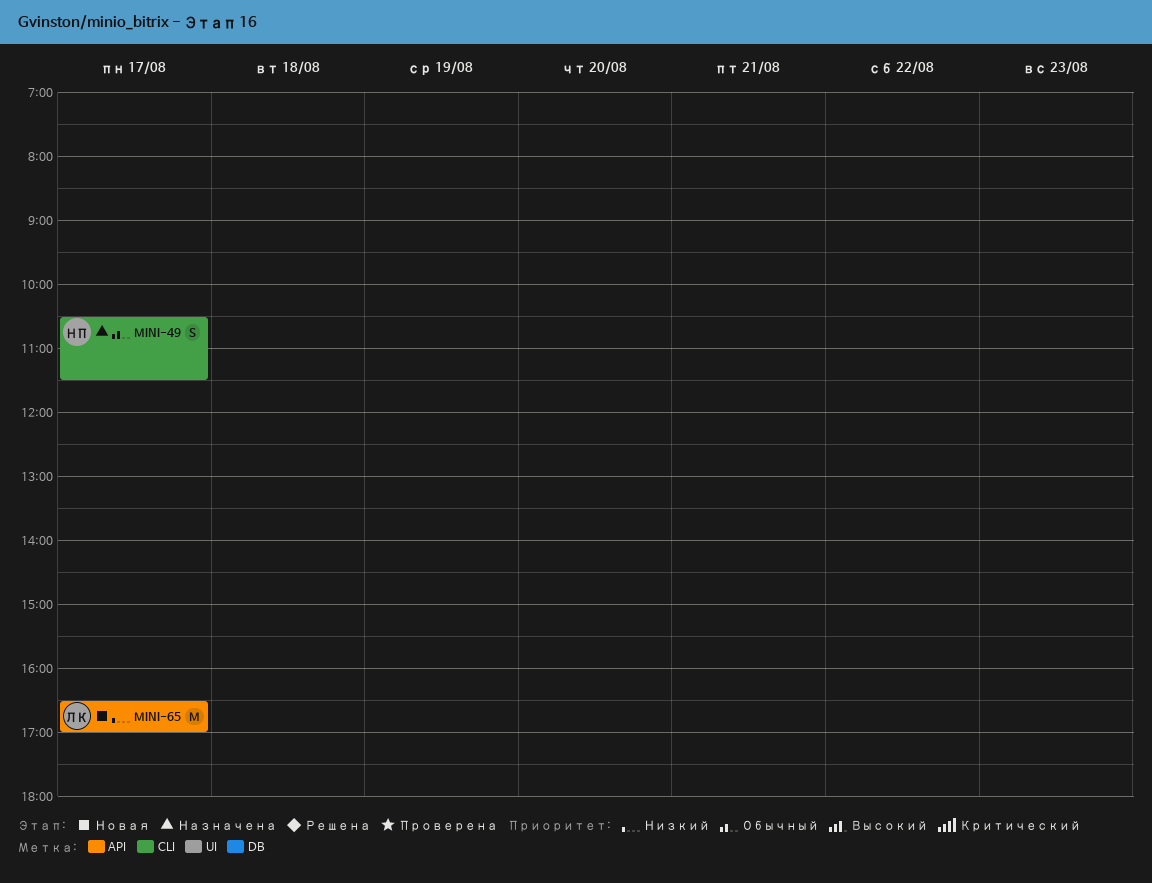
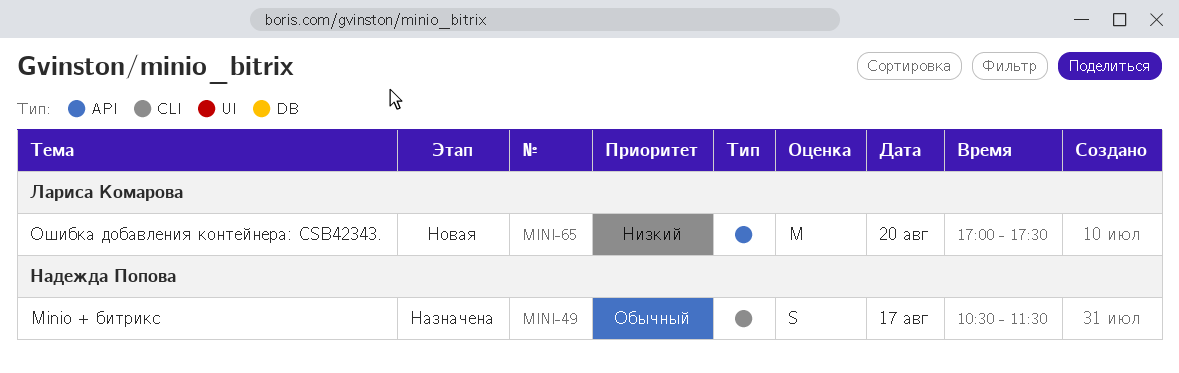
MINI-65, day: Aug 17 -> Aug 20
MINI-65, begins: 16:30 -> 17:00
MINI-65, ends: 17:00 -> 17:30

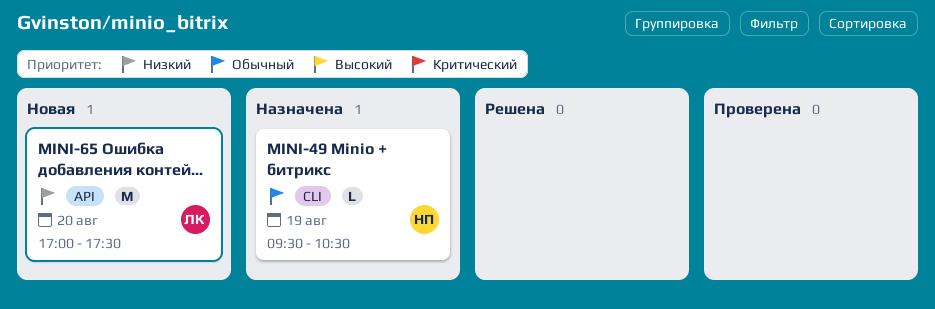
MINI-49, estimate: S -> L
MINI-49, day: Aug 17 -> Aug 19
MINI-49, begins: 10:30 -> 09:30
MINI-49, ends: 11:30 -> 10:30

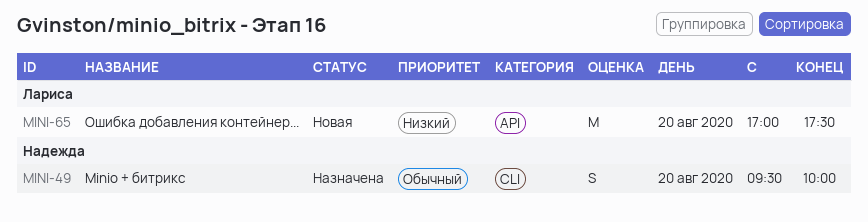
MINI-49, estimate: L -> S
MINI-49, day: Aug 19 -> Aug 20
MINI-49, ends: 10:30 -> 10:00

